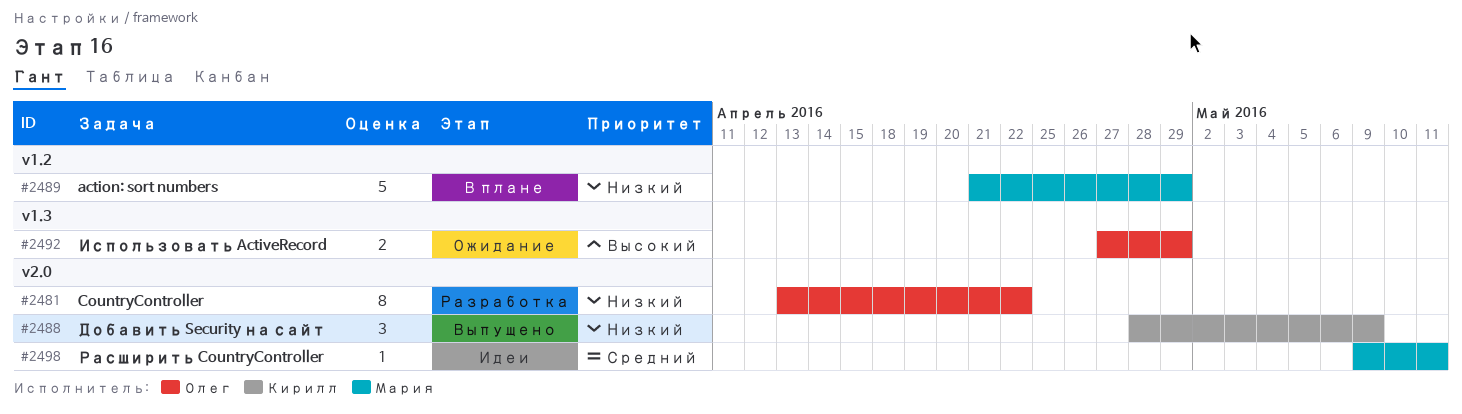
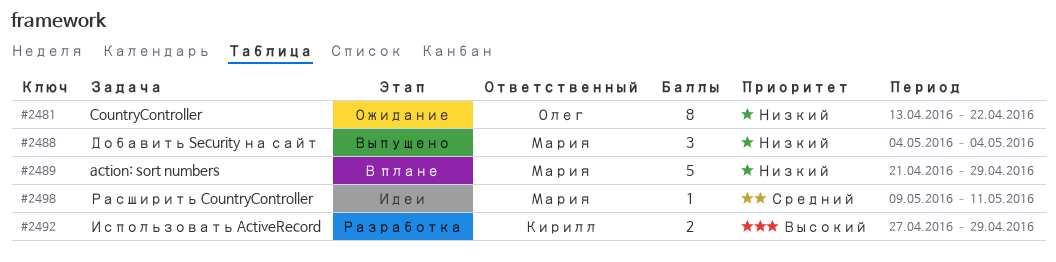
#2481, status: Разработка -> Ожидание
#2488, owner: Кирилл -> Мария
#2488, start: Apr 28 -> May 4
#2488, due: May 9 -> May 4
#2492, status: Ожидание -> Разработка
#2492, owner: Олег -> Кирилл

